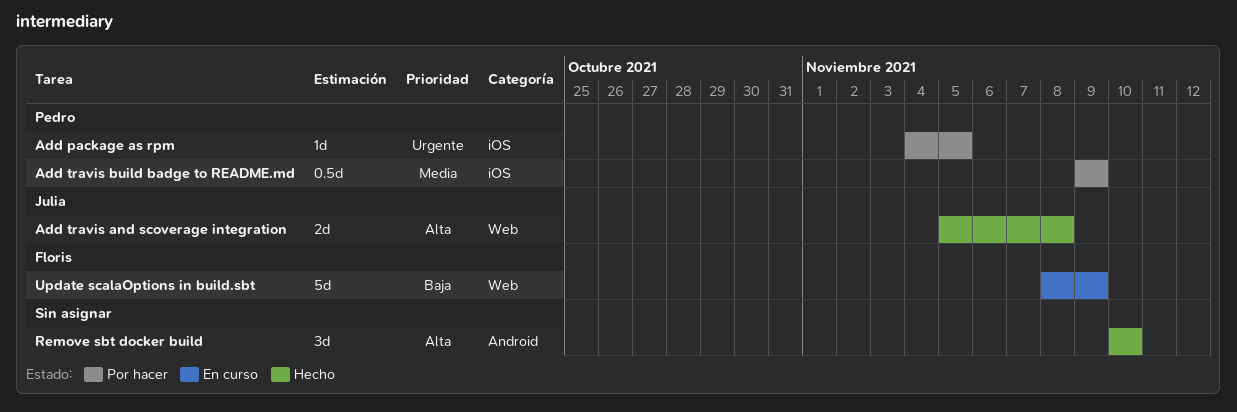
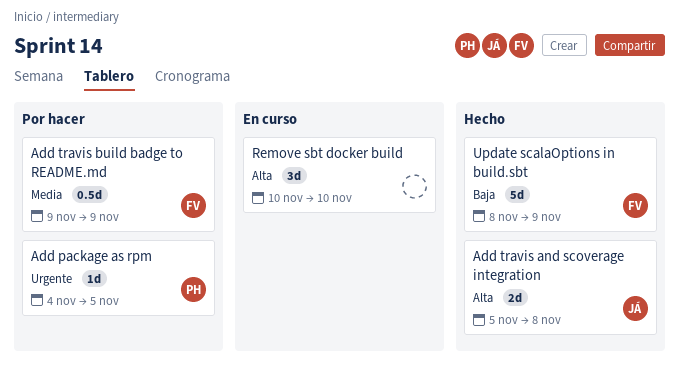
Add travis build badge to README.md, owner: Pedro -> Floris
Remove sbt docker build, status: Hecho -> En curso
Update scalaOptions in build.sbt, status: En curso -> Hecho

